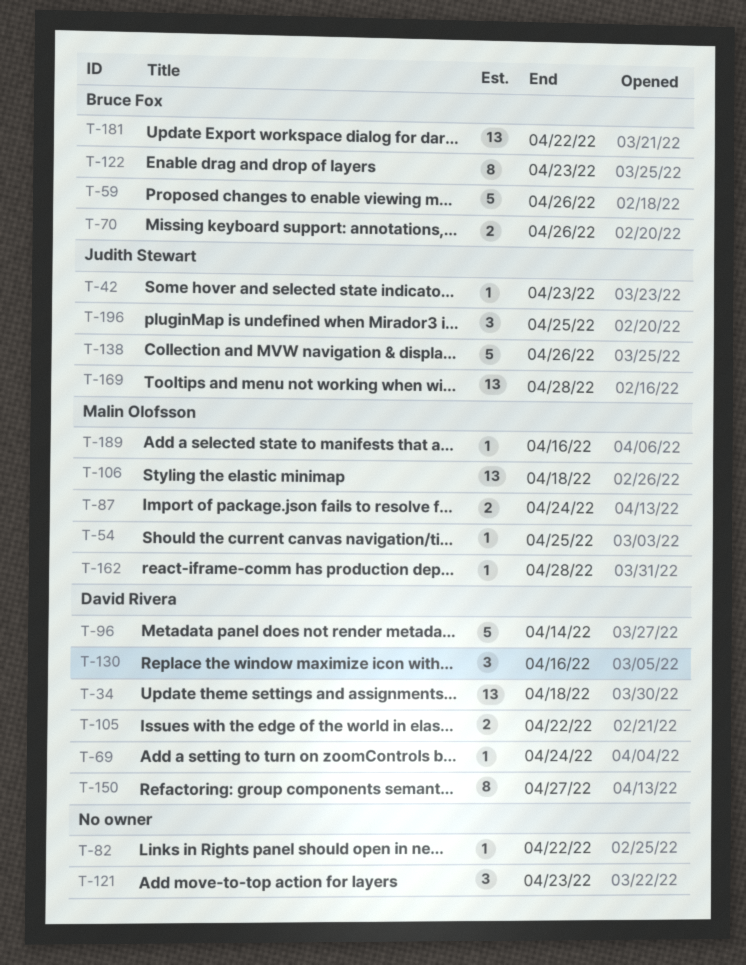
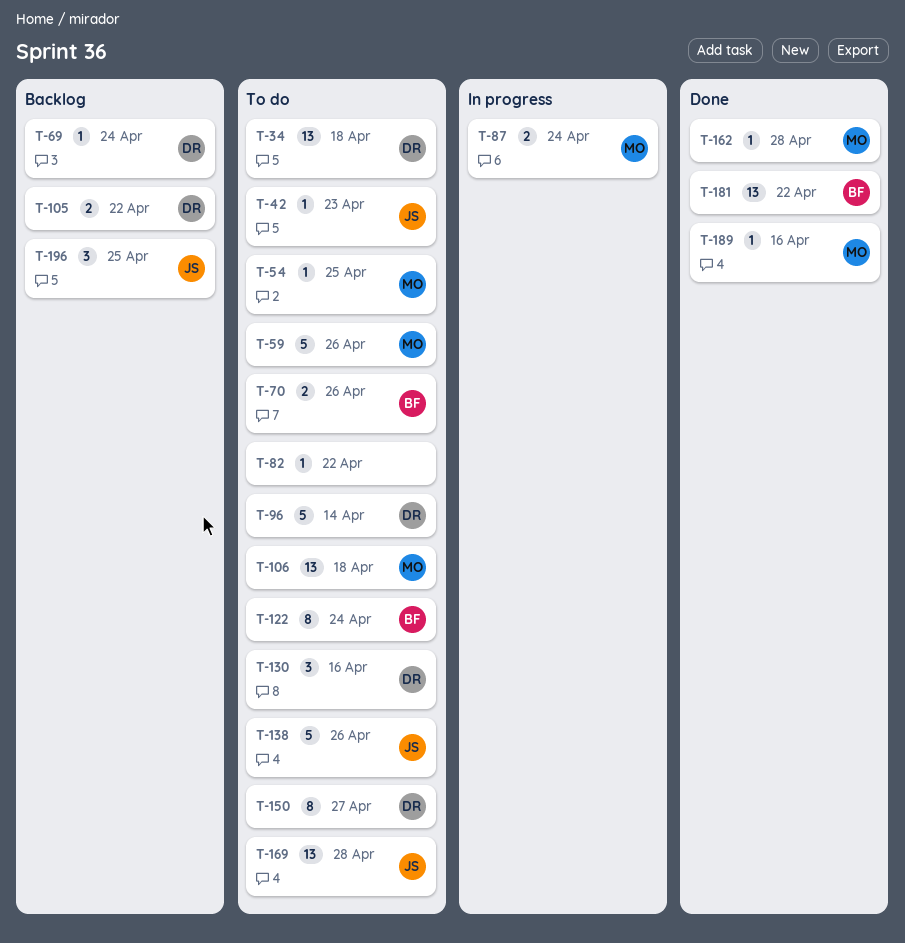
T-59, owner: Bruce Fox -> Malin Olofsson
T-121: present -> none
T-122, due: Apr 23 -> Apr 24

